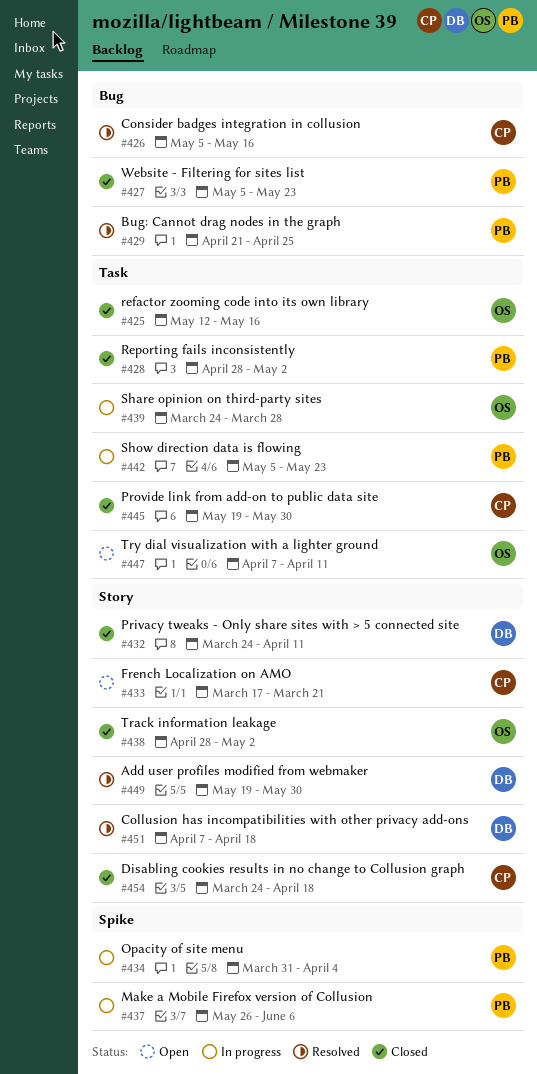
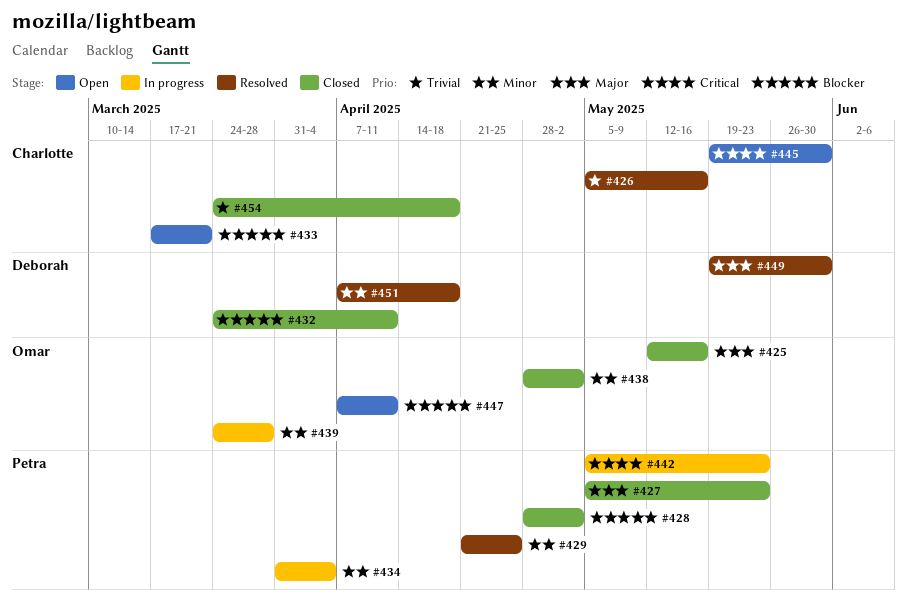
#437: present -> none
#445, status: Closed -> Open

